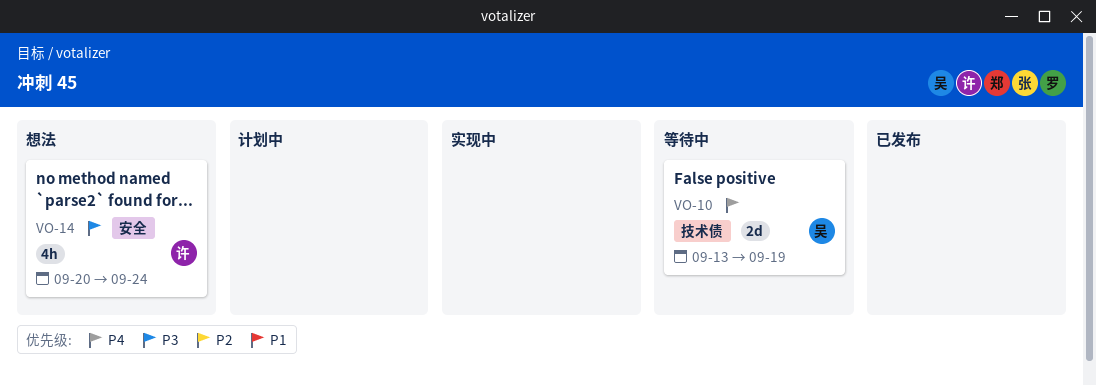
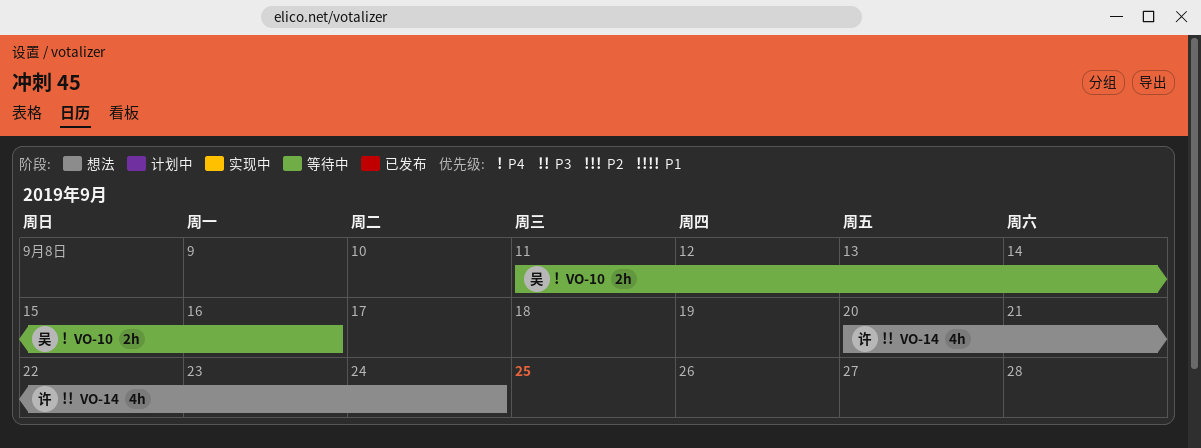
VO-10, estimate: 2d -> 2h
VO-10, start: Sep 13 -> Sep 11
VO-10, due: Sep 19 -> Sep 16

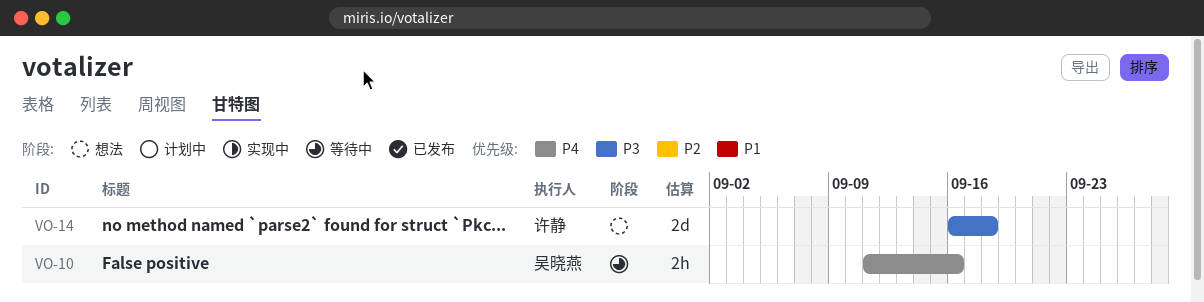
VO-14, estimate: 4h -> 2d
VO-14, start: Sep 20 -> Sep 16
VO-14, due: Sep 24 -> Sep 18

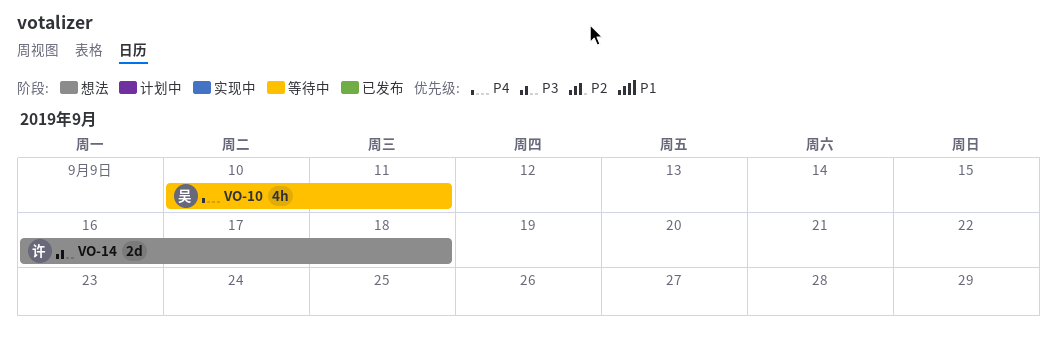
VO-10, estimate: 2h -> 4h
VO-10, start: Sep 11 -> Sep 10
VO-10, due: Sep 16 -> Sep 11

